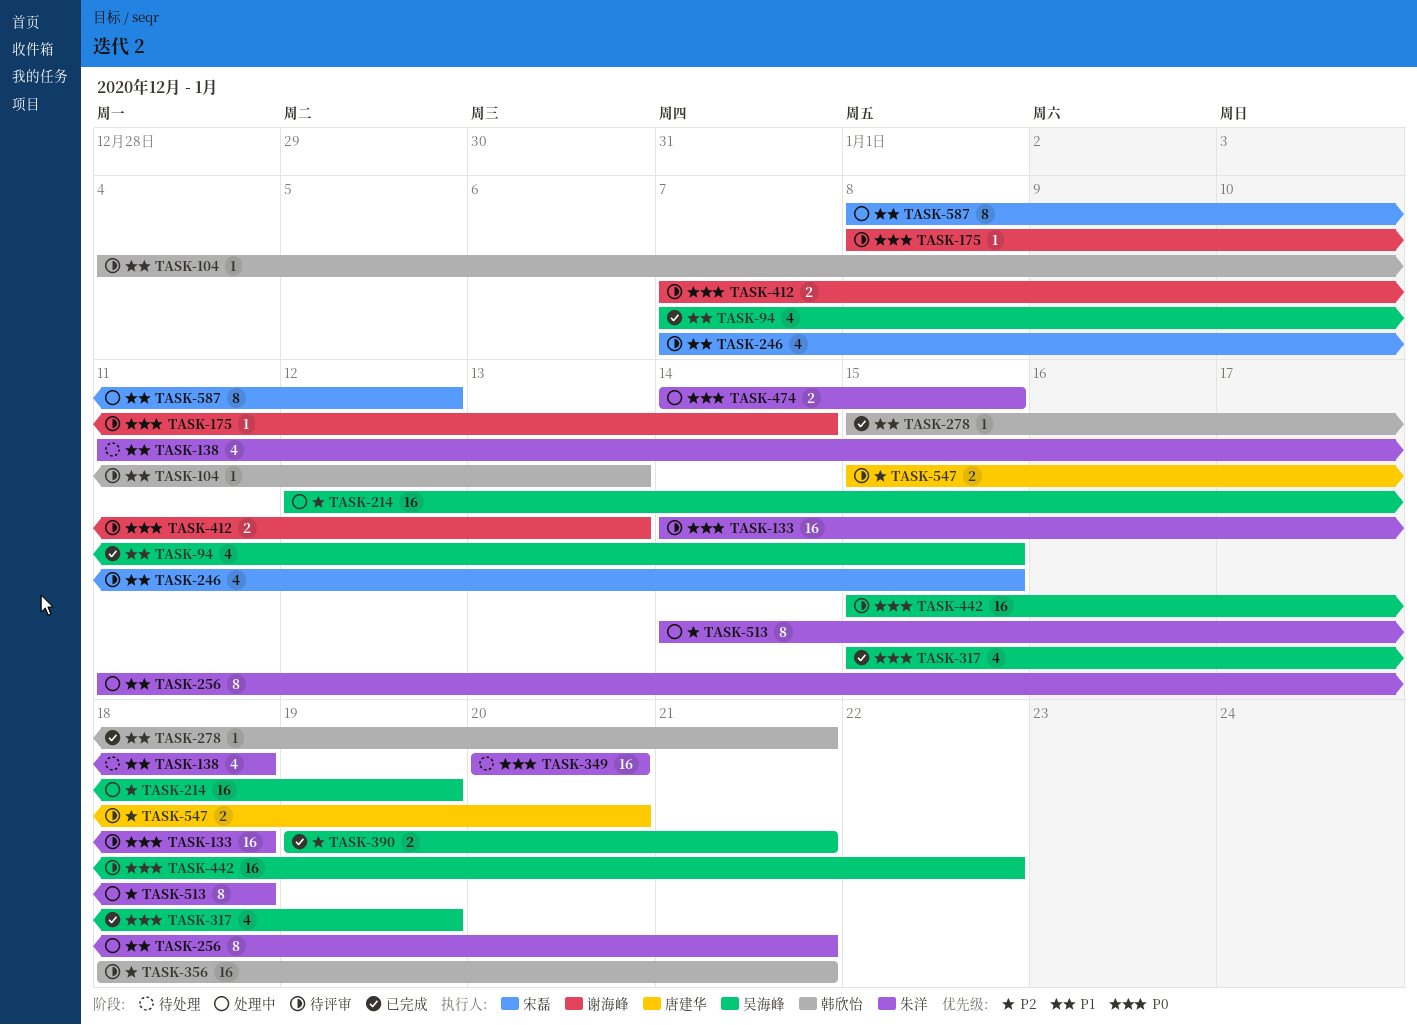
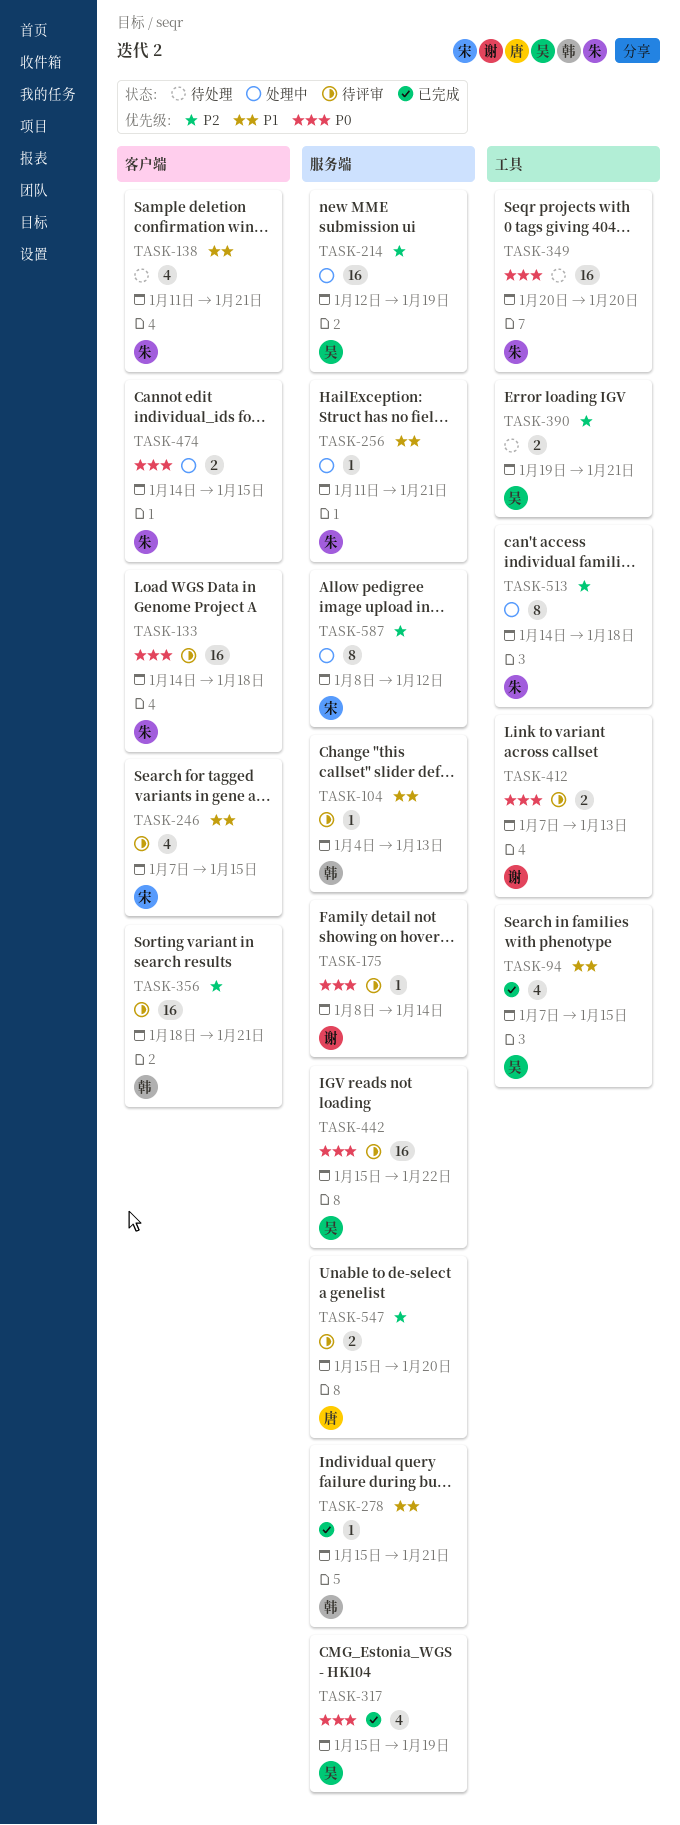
TASK-138, due: Jan 18 -> Jan 21
TASK-256, estimate: 8 -> 1
TASK-390, status: 已完成 -> 待处理
TASK-587, priority: P1 -> P2

